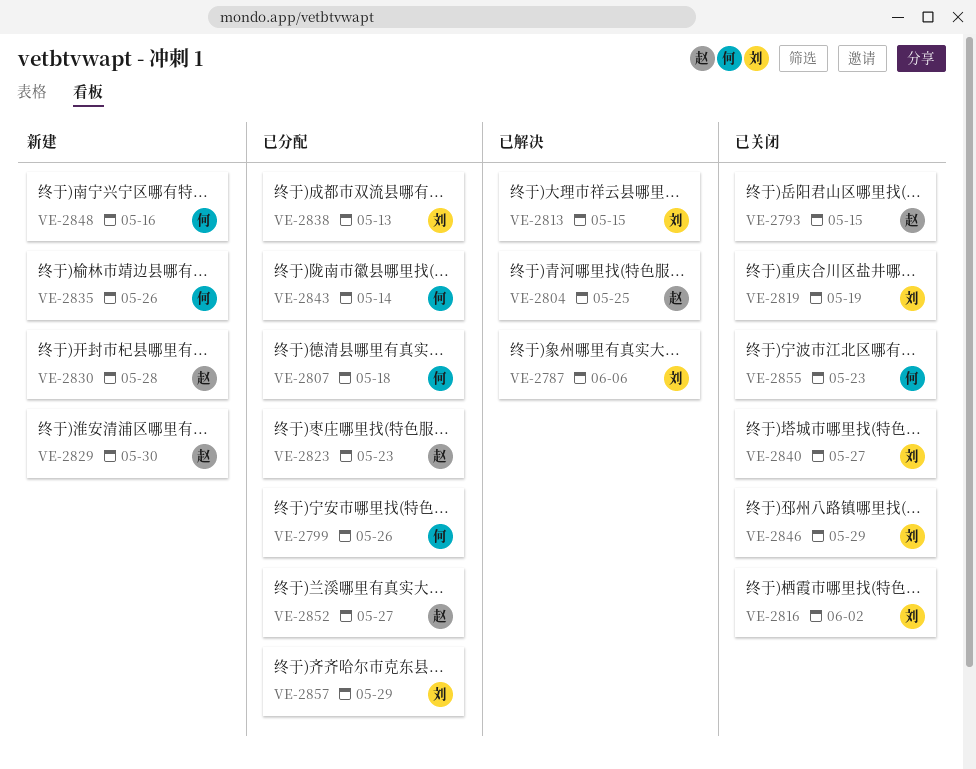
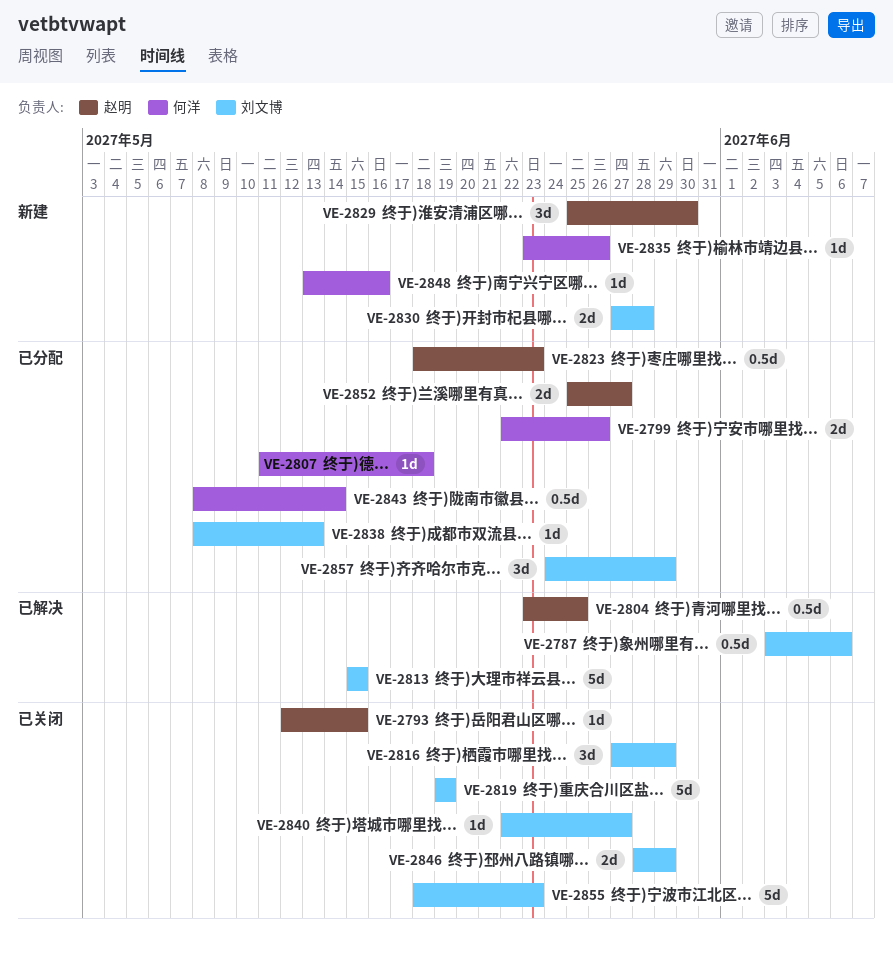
VE-2816, due: Jun 2 -> May 29
VE-2830, owner: 赵明 -> 刘文博
VE-2855, owner: 何洋 -> 刘文博

